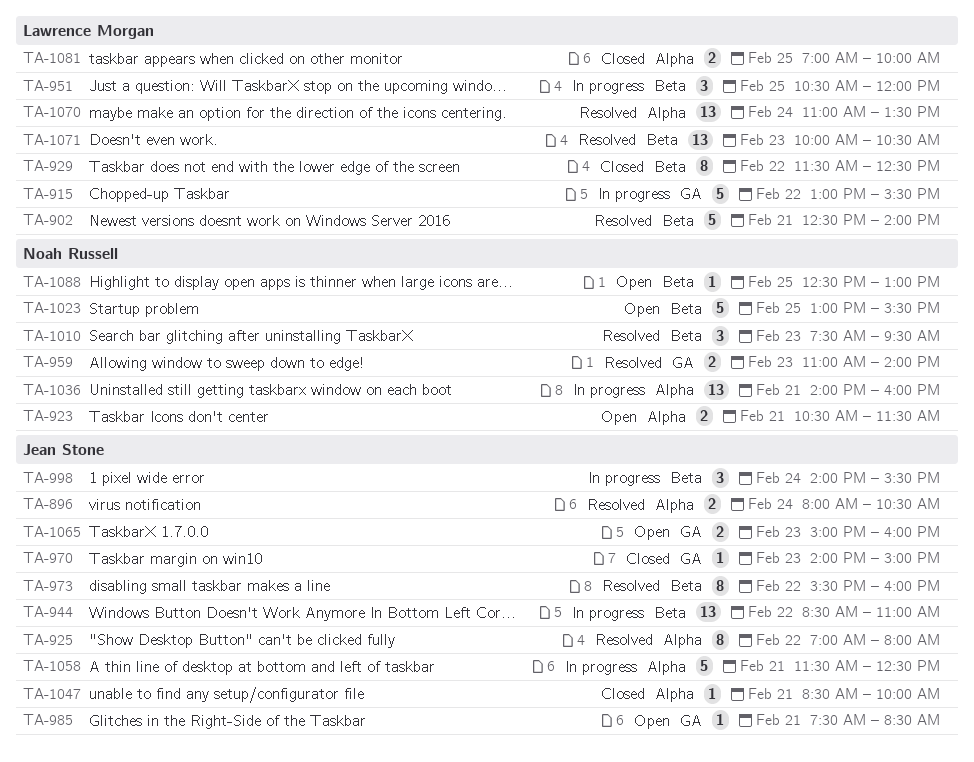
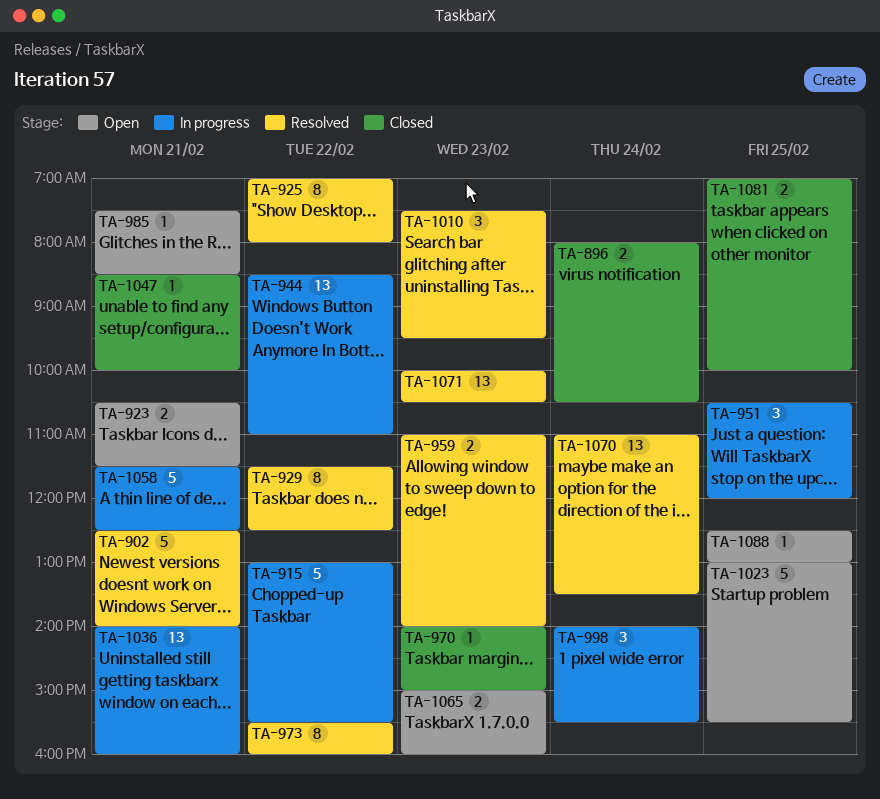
TA-896, status: Resolved -> Closed
TA-929, status: Closed -> Resolved

